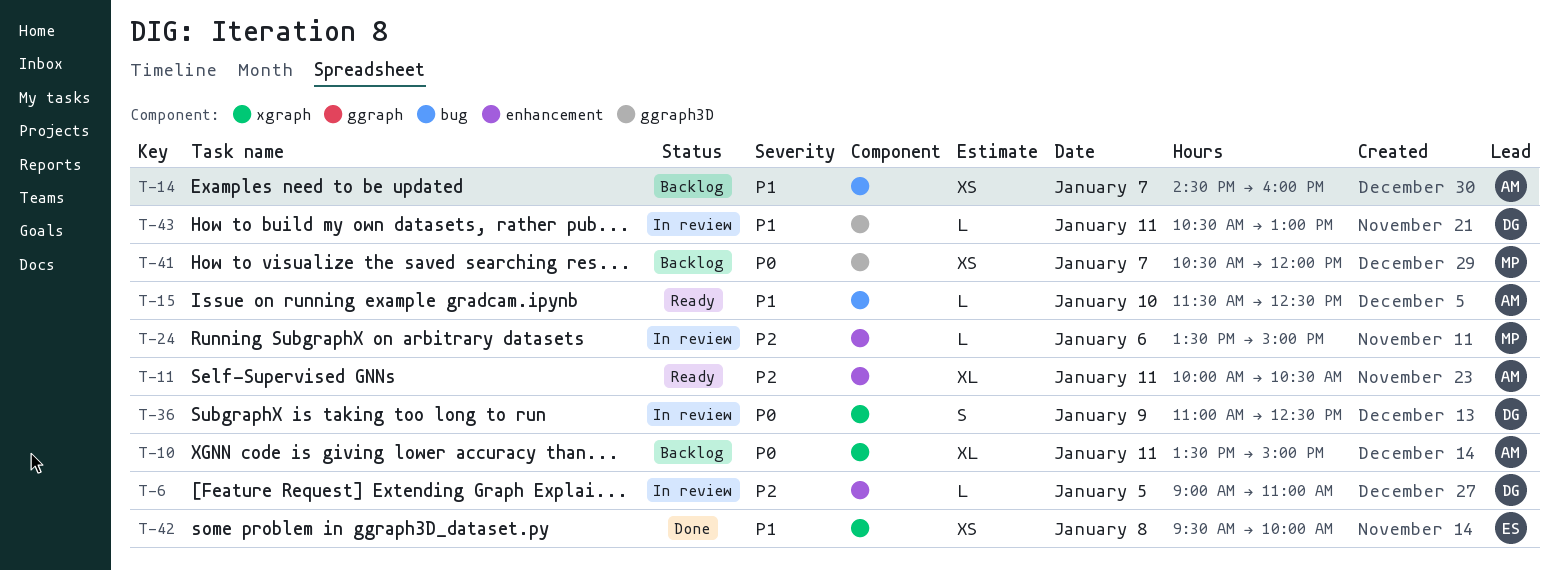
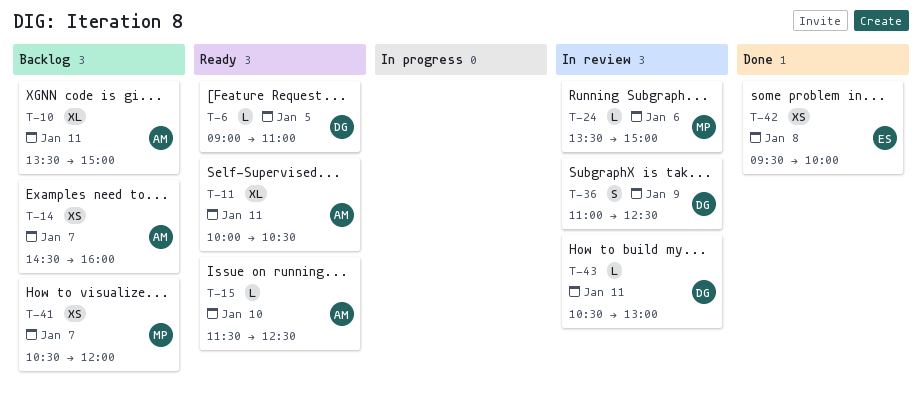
T-6, status: In review -> Ready

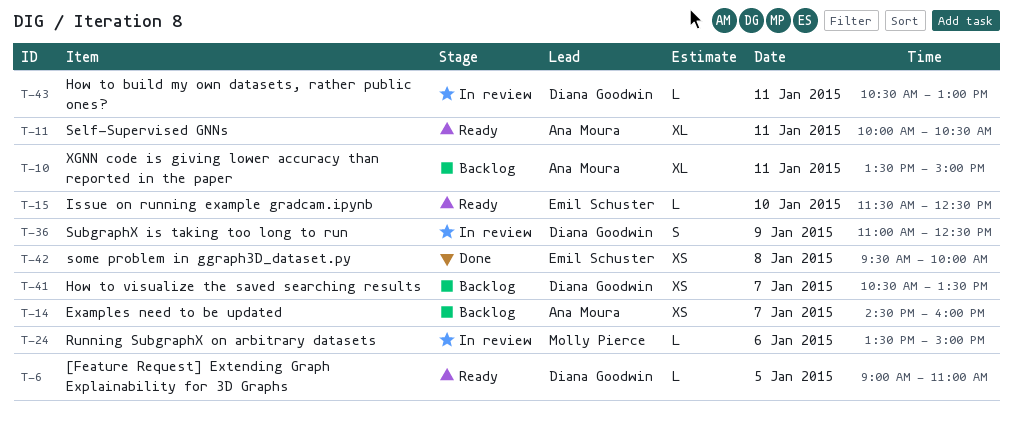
T-15, owner: Ana Moura -> Emil Schuster
T-41, owner: Molly Pierce -> Diana Goodwin
T-41, ends: 12:00 -> 13:30

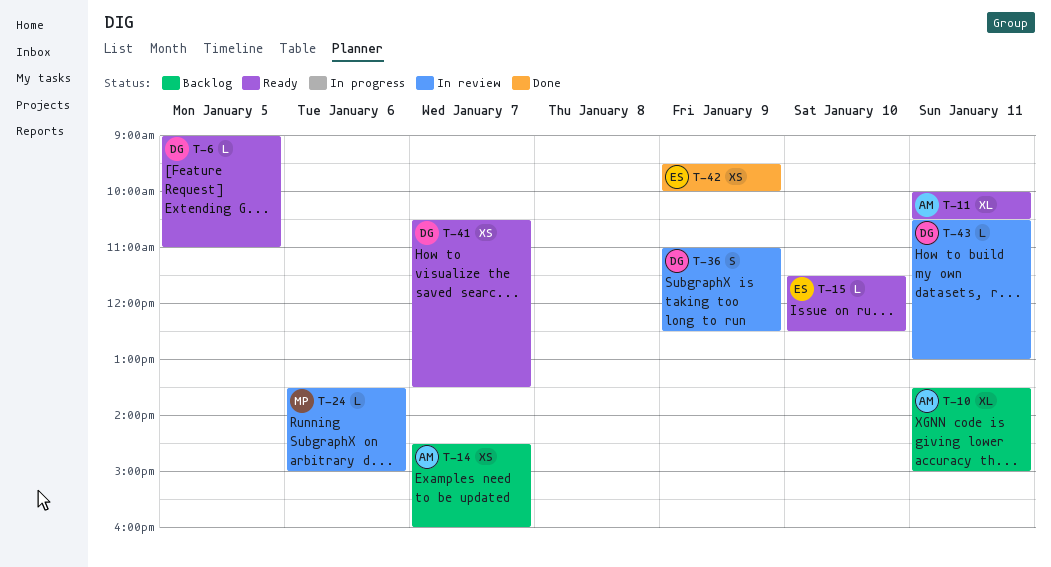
T-41, status: Backlog -> Ready
T-42, day: Jan 8 -> Jan 9

